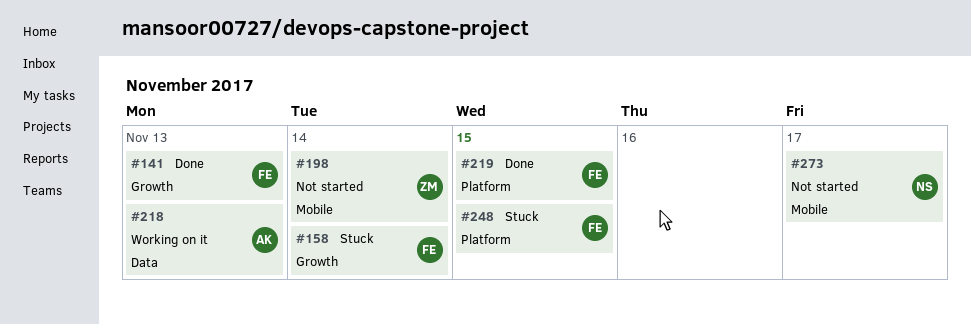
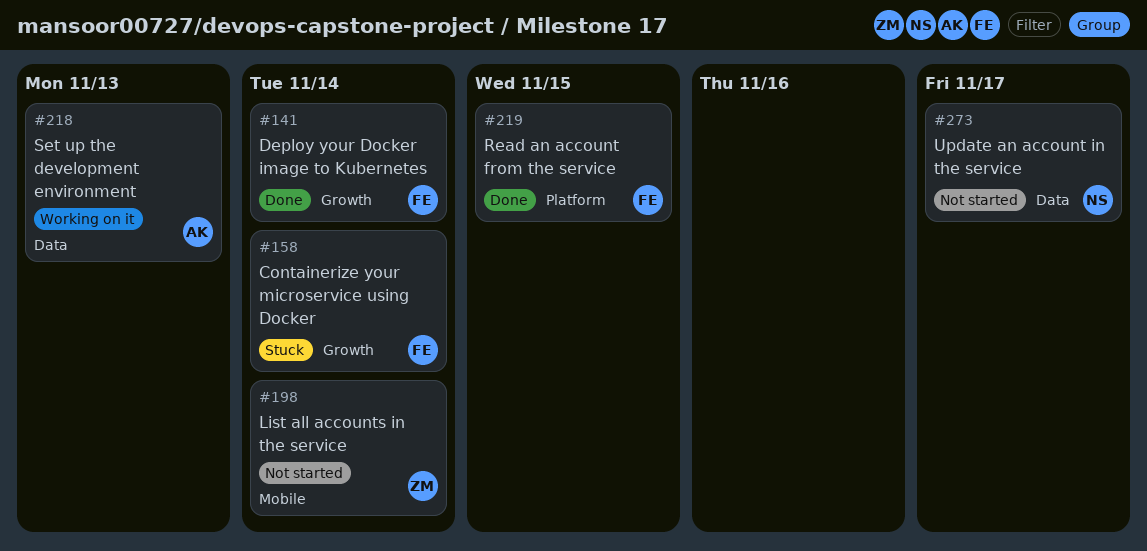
#141, due: Nov 13 -> Nov 14
#248: present -> none
#273, label: Mobile -> Data

